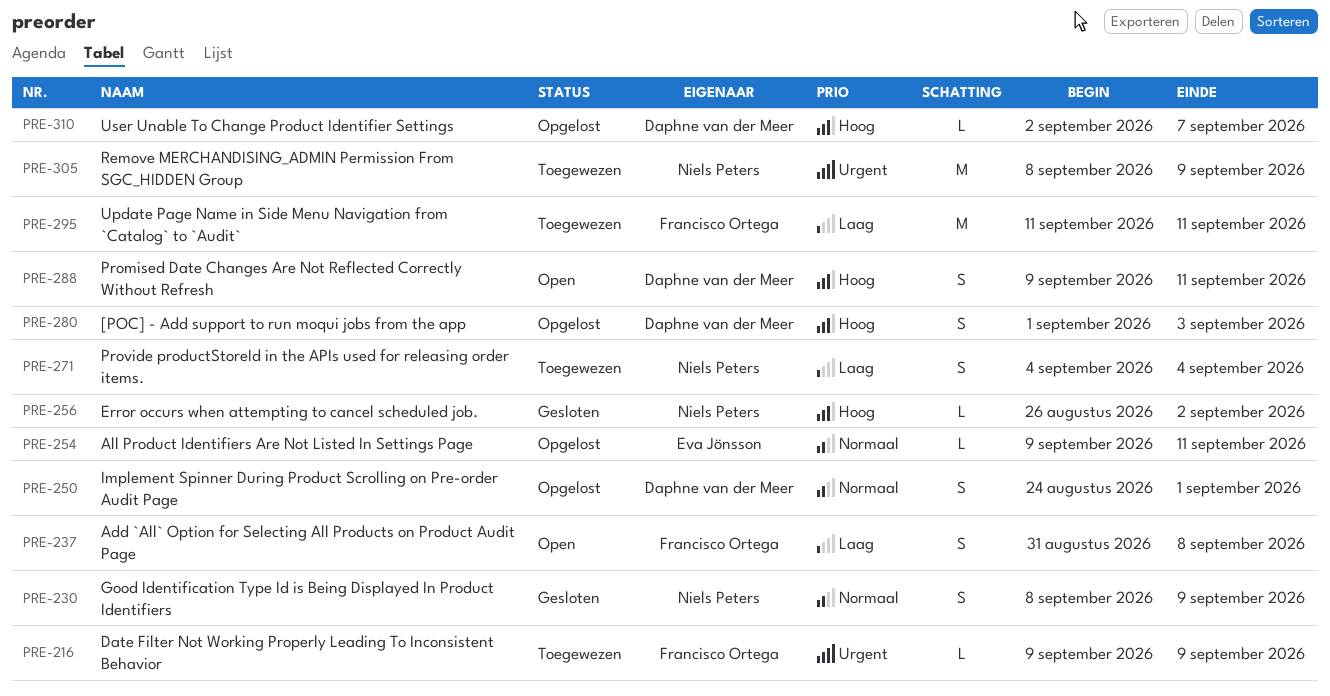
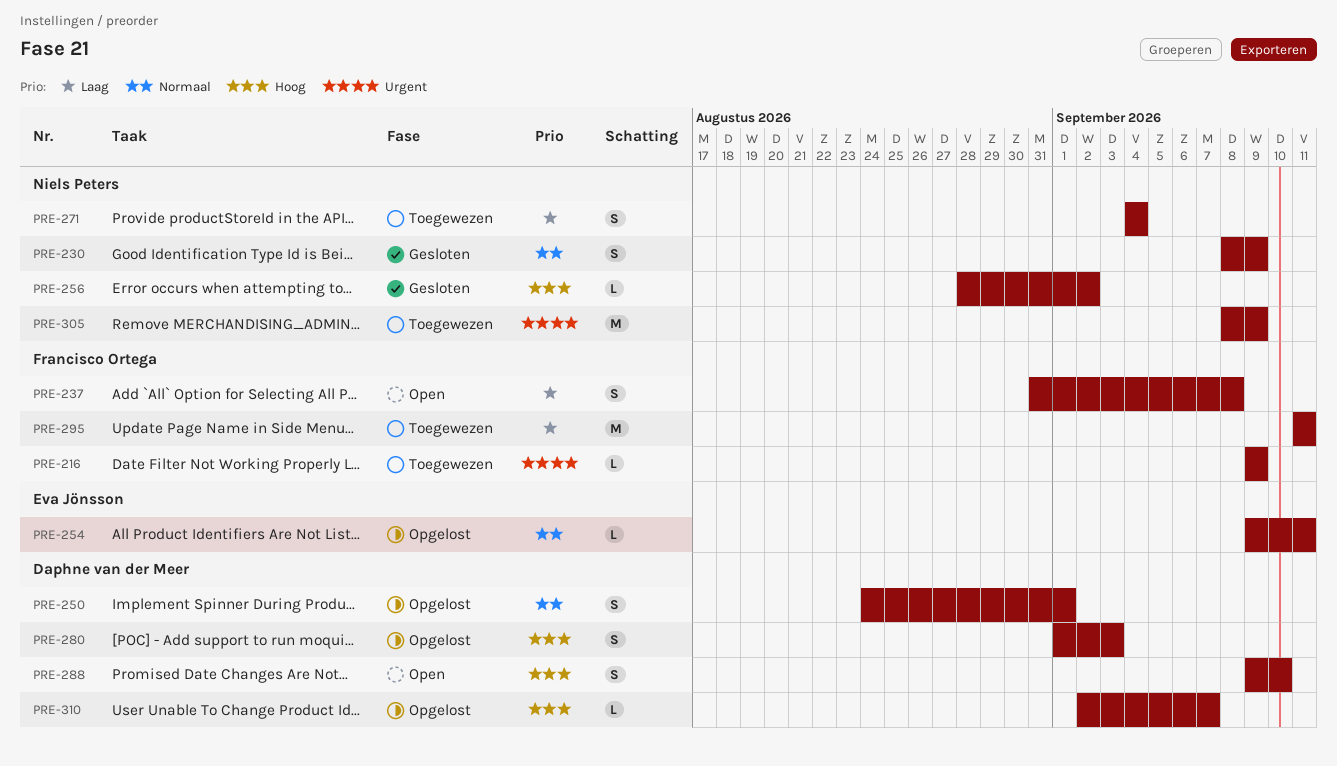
PRE-256, start: Aug 26 -> Aug 28
PRE-288, due: Sep 11 -> Sep 10

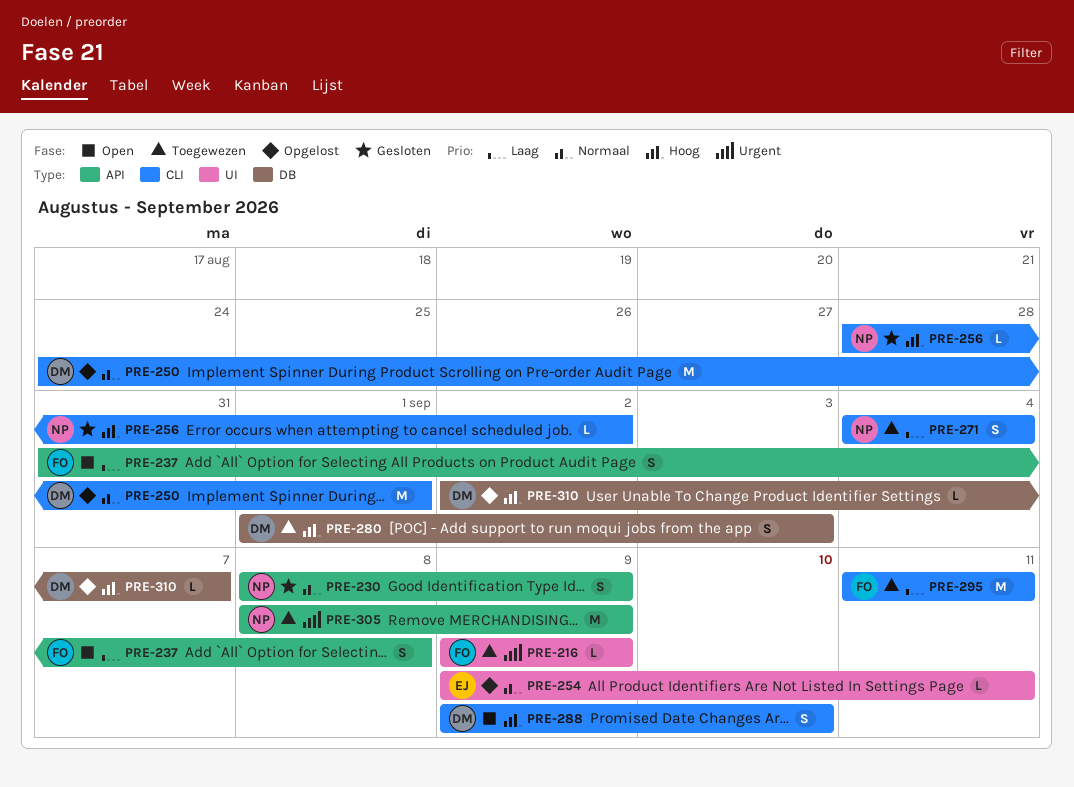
PRE-250, estimate: S -> M
PRE-280, status: Opgelost -> Toegewezen

